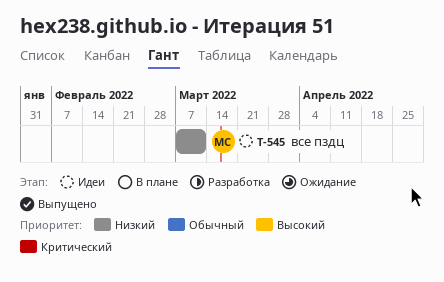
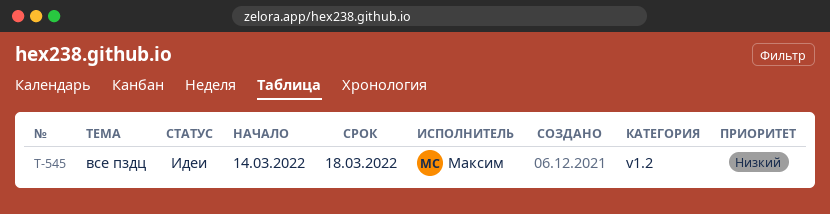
T-545, start: Mar 7 -> Mar 14
T-545, due: Mar 11 -> Mar 18

